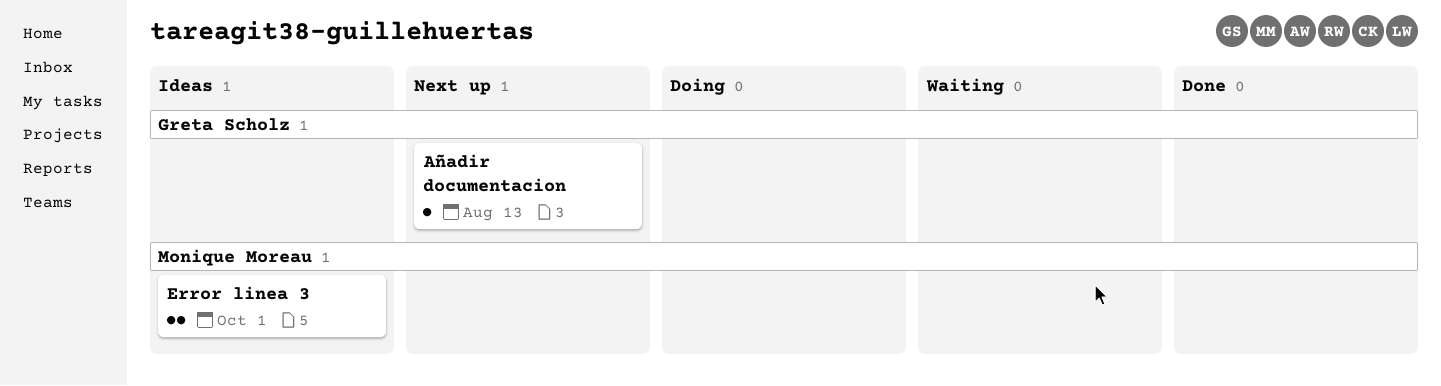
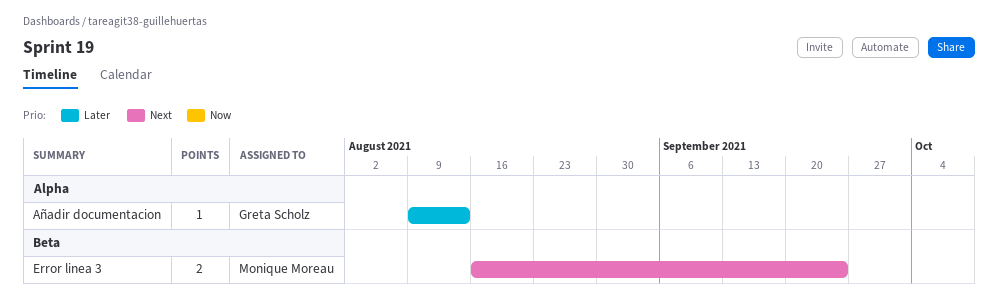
Error linea 3, due: Oct 1 -> Sep 24

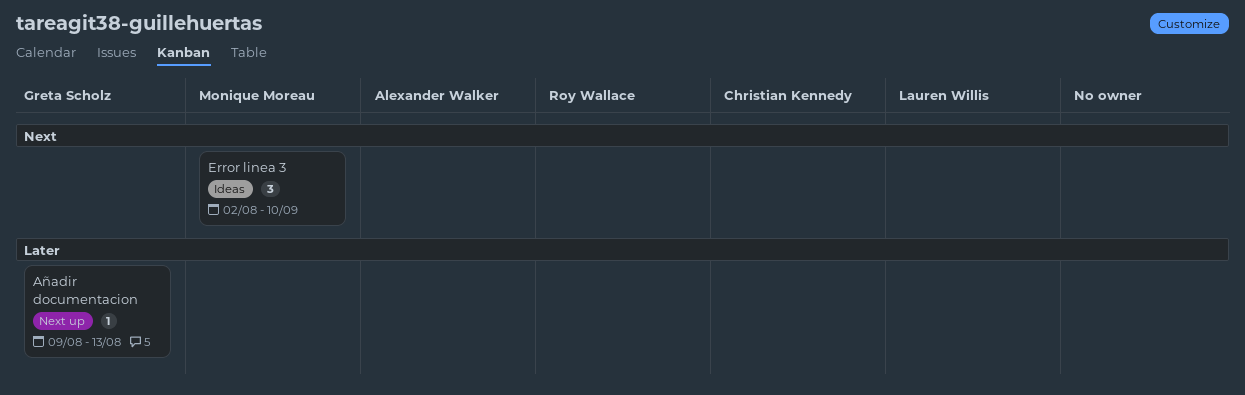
Error linea 3, estimate: 2 -> 3
Error linea 3, start: Aug 16 -> Aug 2
Error linea 3, due: Sep 24 -> Sep 10

